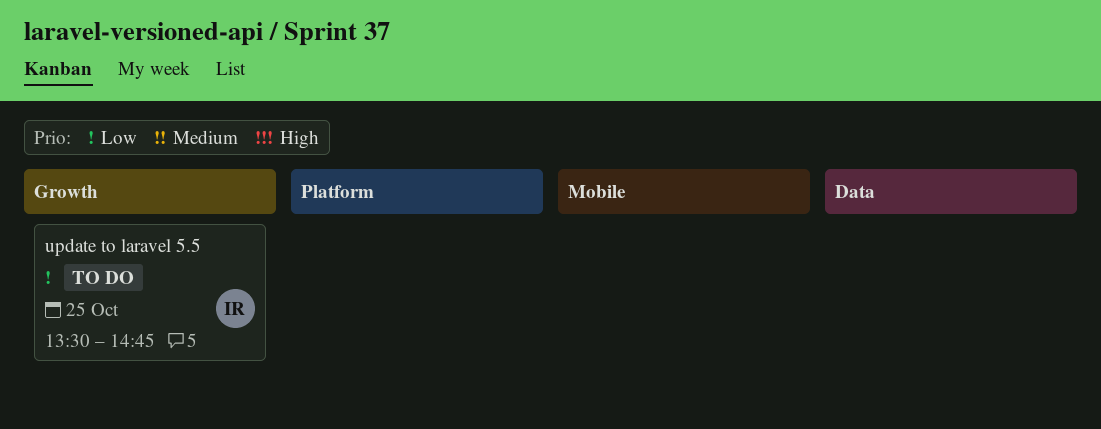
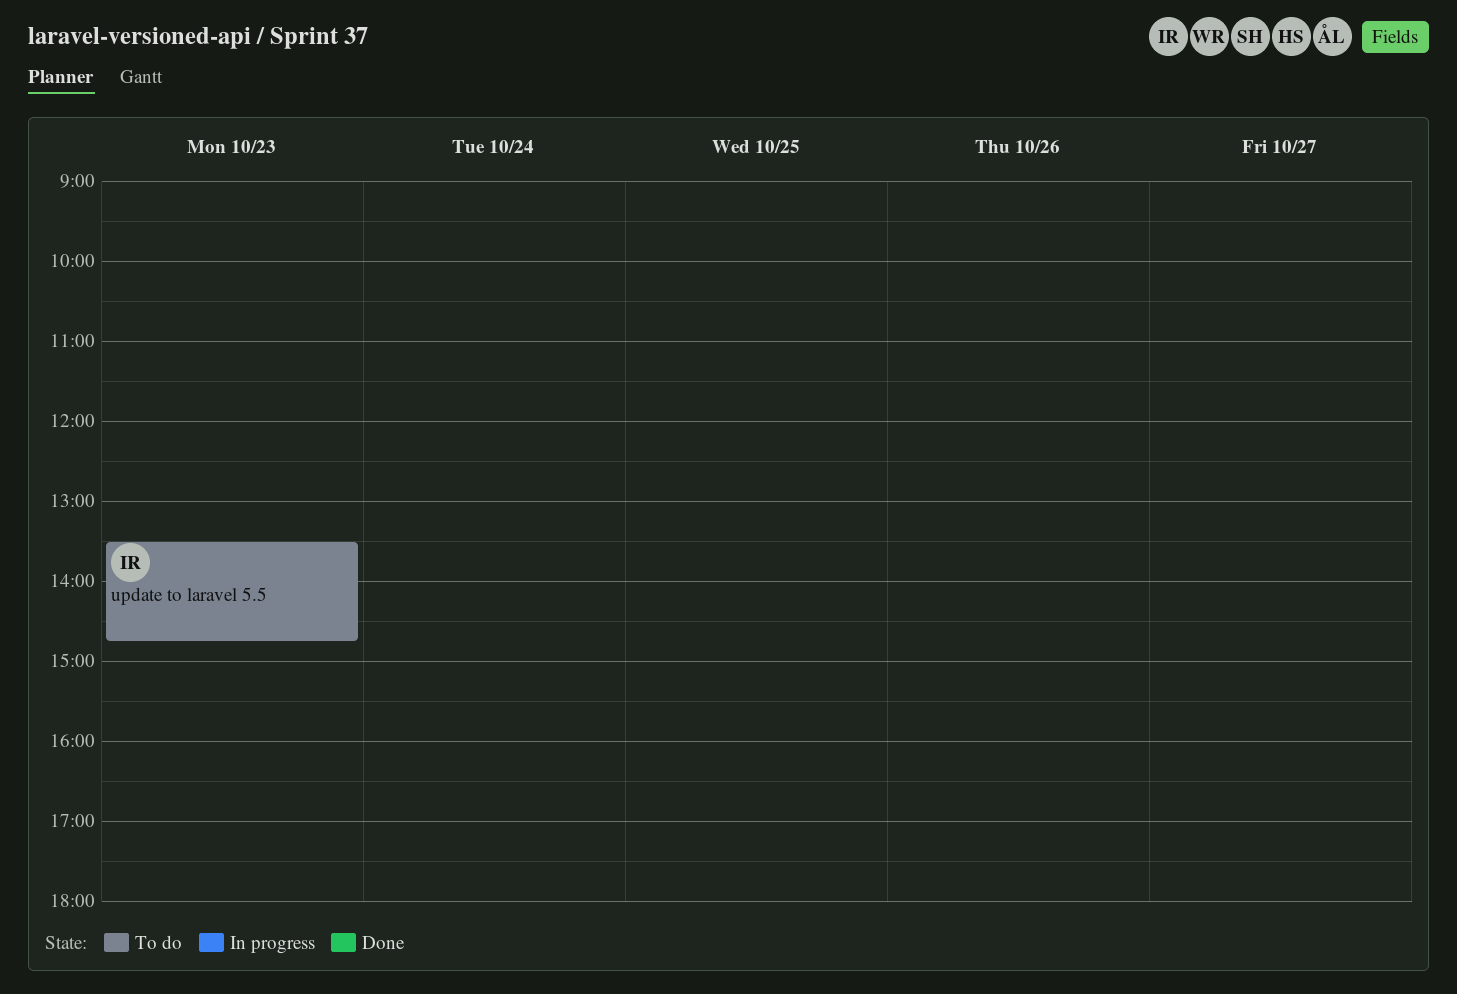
update to laravel 5.5, day: Oct 25 -> Oct 23

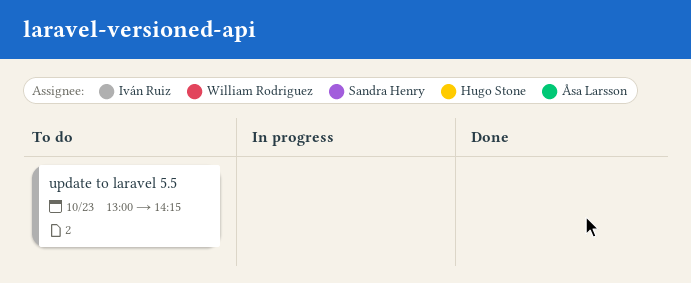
update to laravel 5.5, begins: 13:30 -> 13:00
update to laravel 5.5, ends: 14:45 -> 14:15

